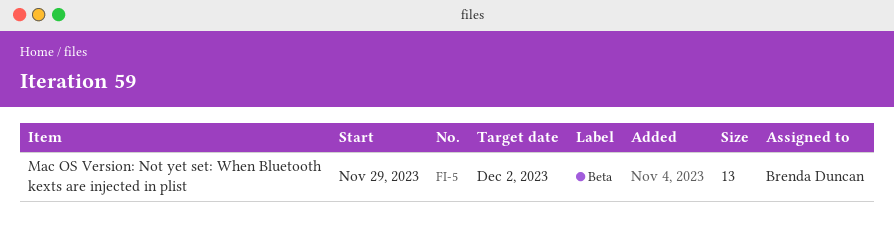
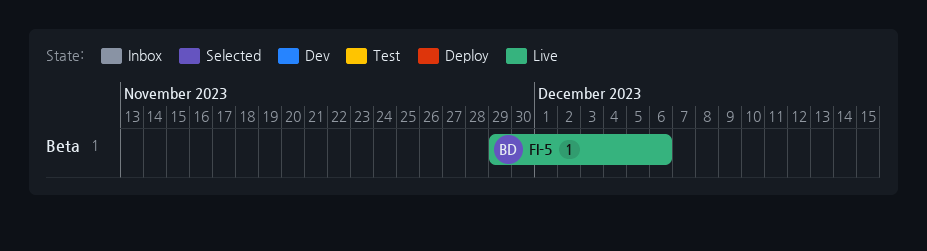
FI-5, estimate: 13 -> 1
FI-5, due: Dec 2 -> Dec 6

